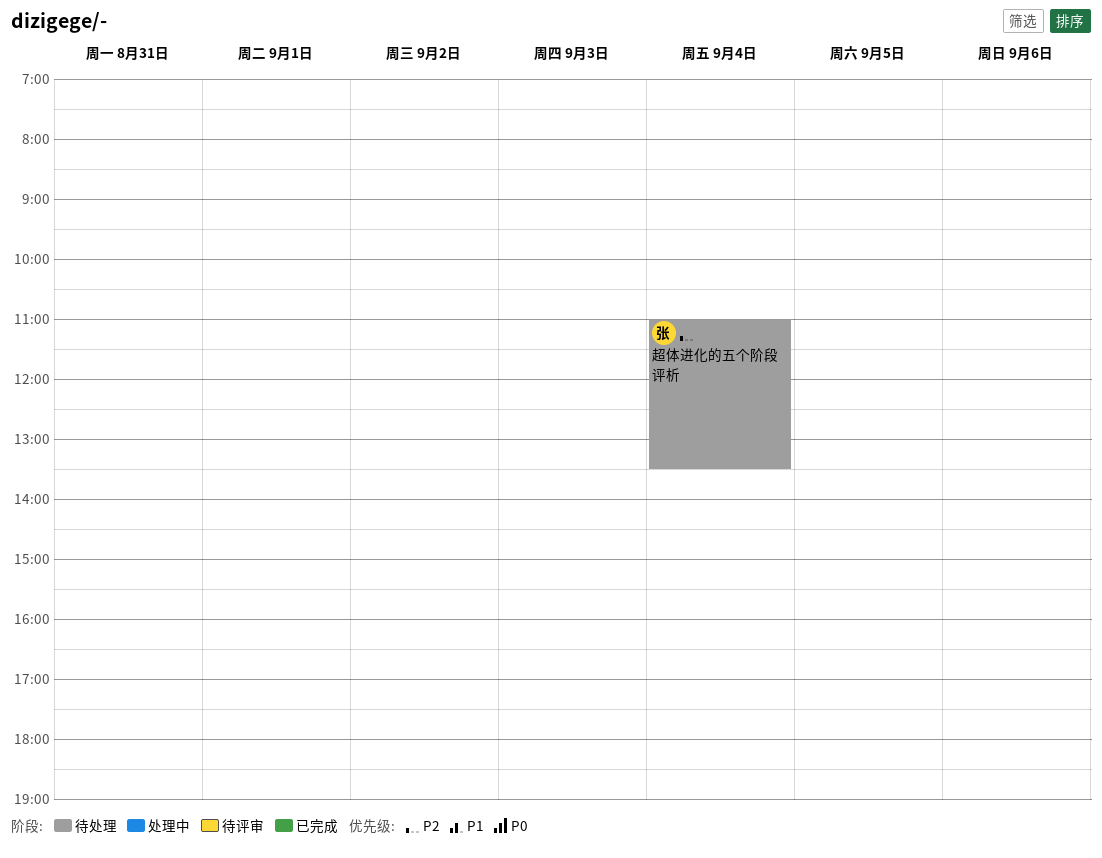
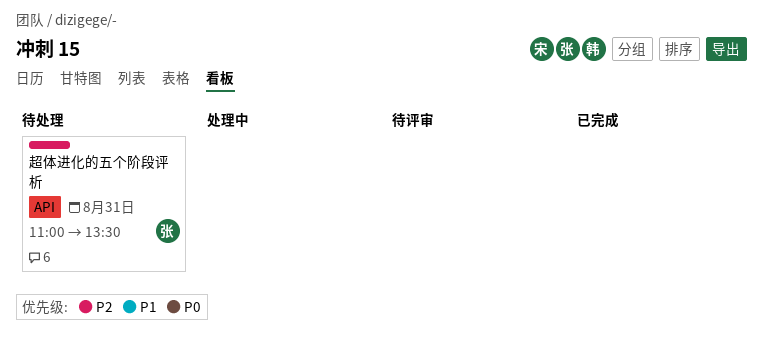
超体进化的五个阶段评析, day: Sep 4 -> Aug 31

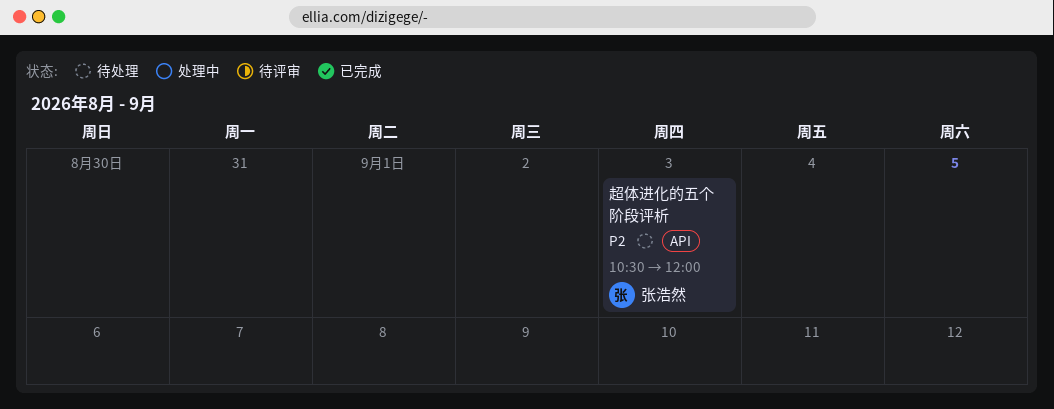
超体进化的五个阶段评析, day: Aug 31 -> Sep 3
超体进化的五个阶段评析, begins: 11:00 -> 10:30
超体进化的五个阶段评析, ends: 13:30 -> 12:00

